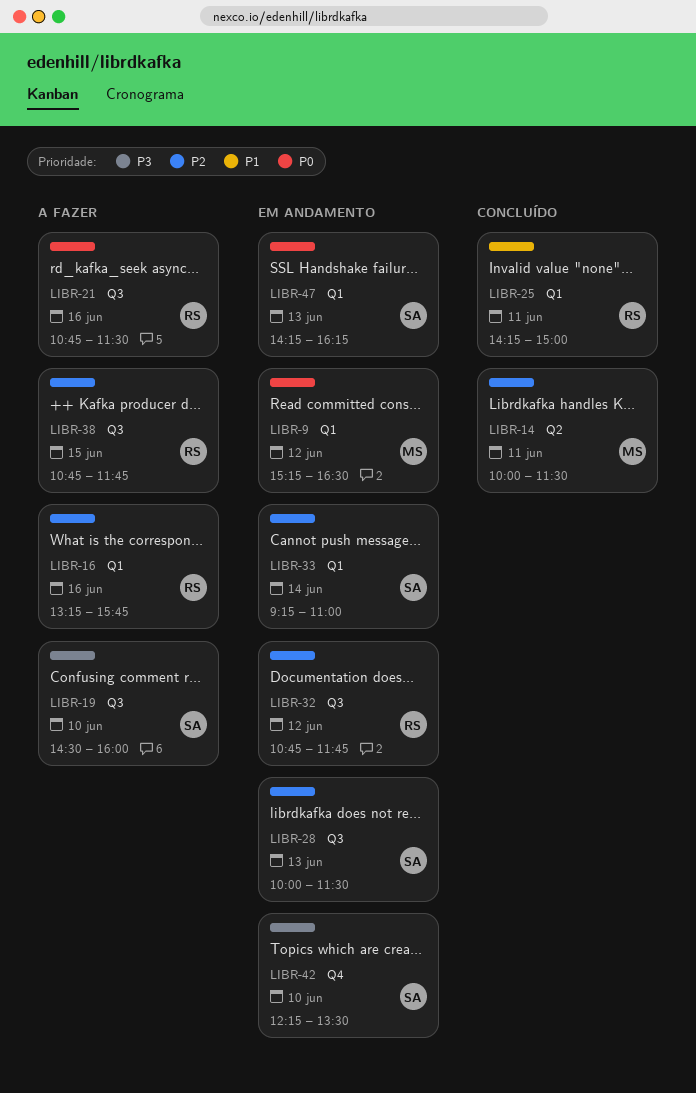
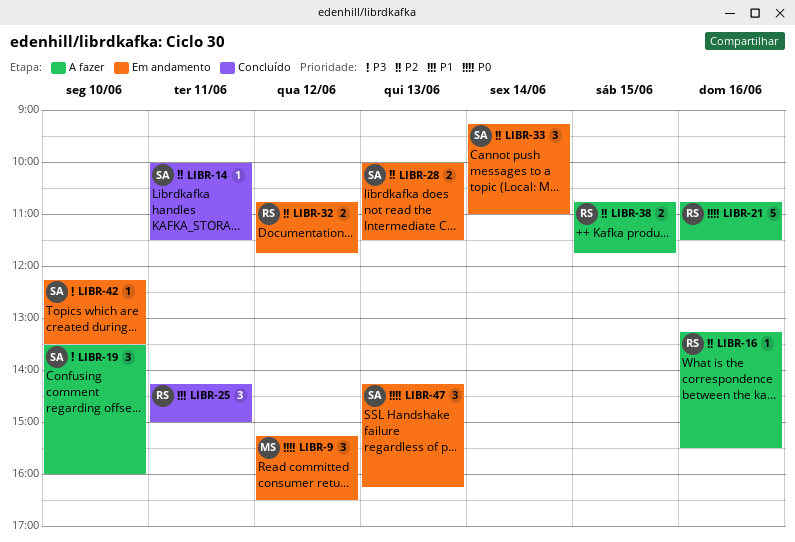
LIBR-14, owner: MS -> SA
LIBR-16, ends: 15:45 -> 15:30
LIBR-19, begins: 14:30 -> 13:30

